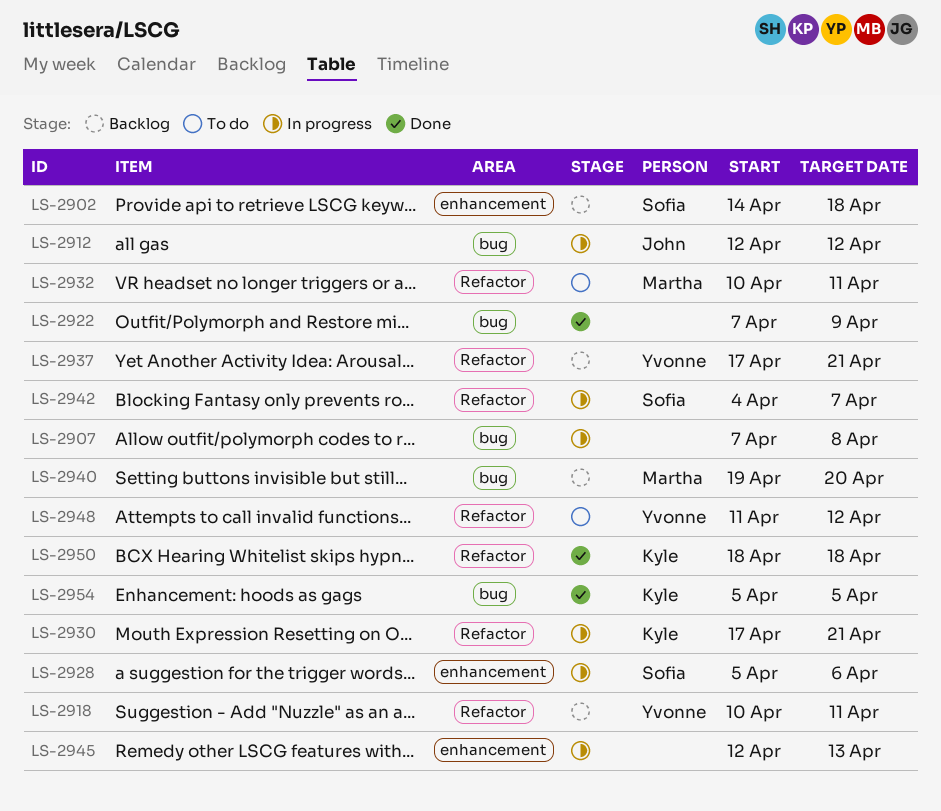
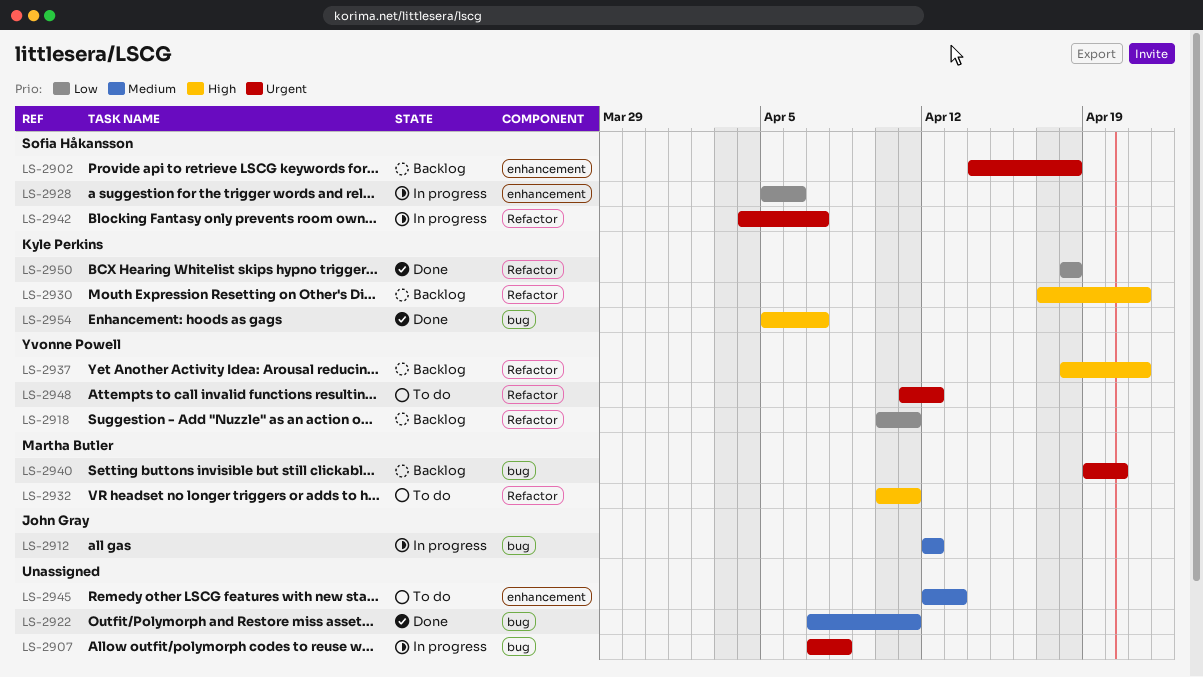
LS-2922, due: Apr 9 -> Apr 11
LS-2930, status: In progress -> Backlog
LS-2937, start: Apr 17 -> Apr 18
LS-2945, status: In progress -> To do
LS-2954, due: Apr 5 -> Apr 7

